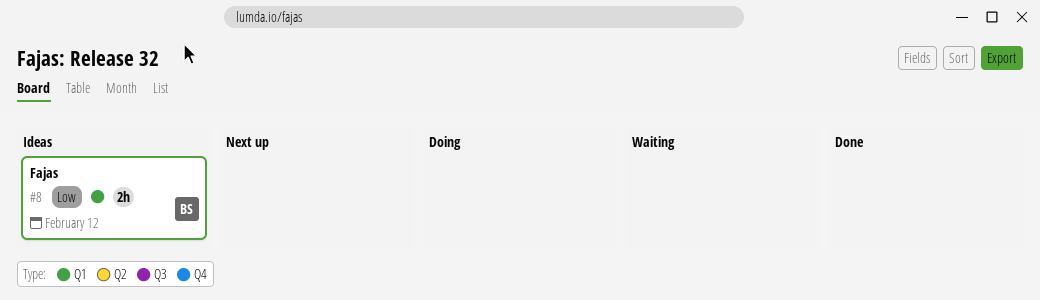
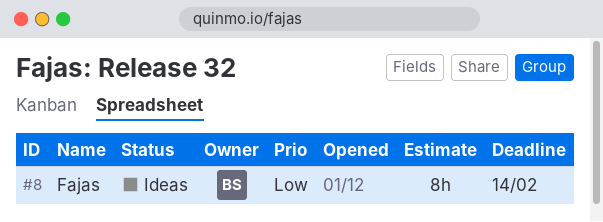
#8, estimate: 2h -> 8h
#8, due: Feb 12 -> Feb 14

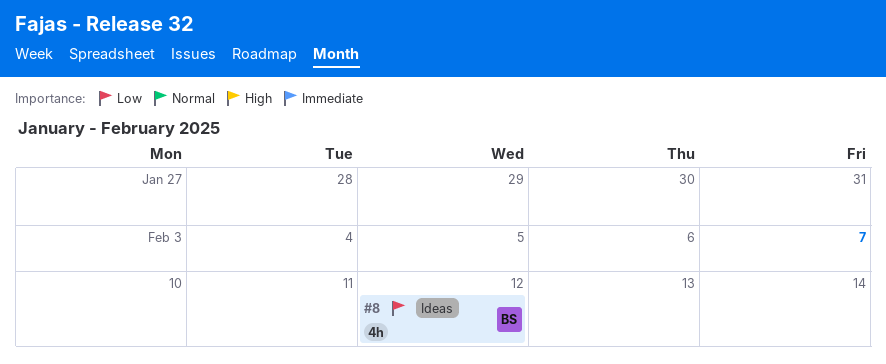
#8, estimate: 8h -> 4h
#8, due: Feb 14 -> Feb 12

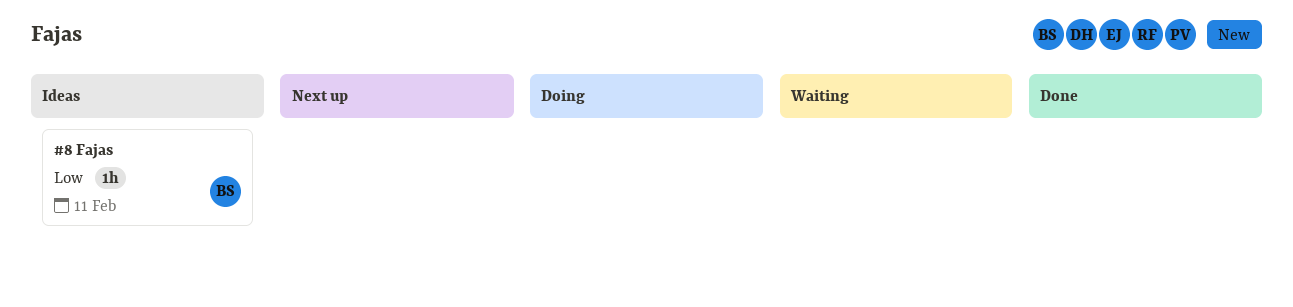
#8, estimate: 4h -> 1h
#8, due: Feb 12 -> Feb 11

